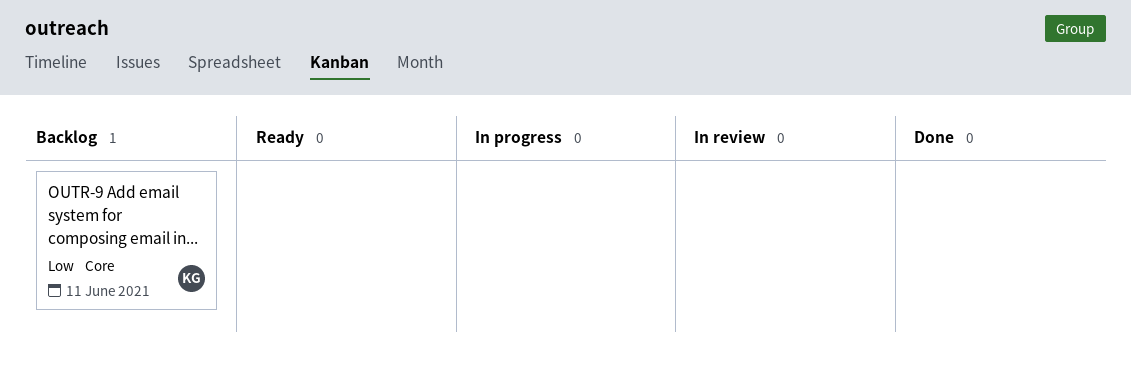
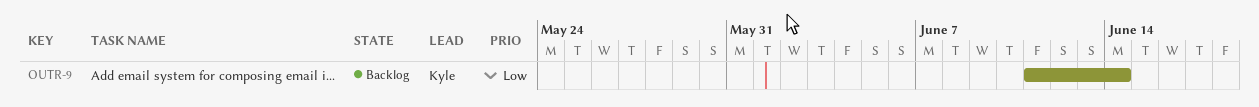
OUTR-9, due: Jun 11 -> Jun 14

